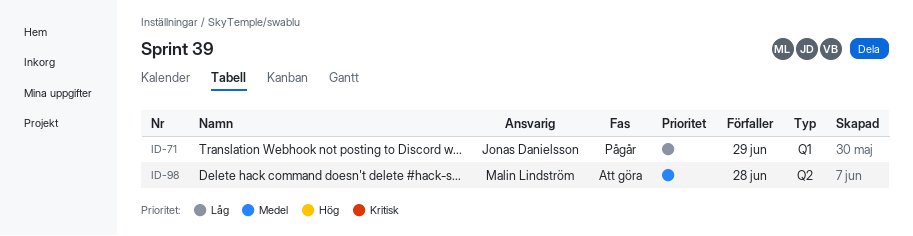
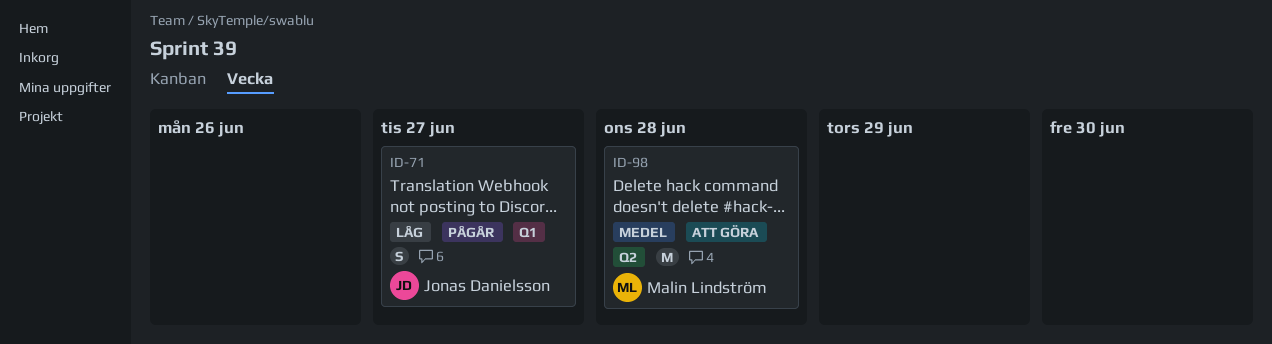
ID-71, due: Jun 29 -> Jun 27

